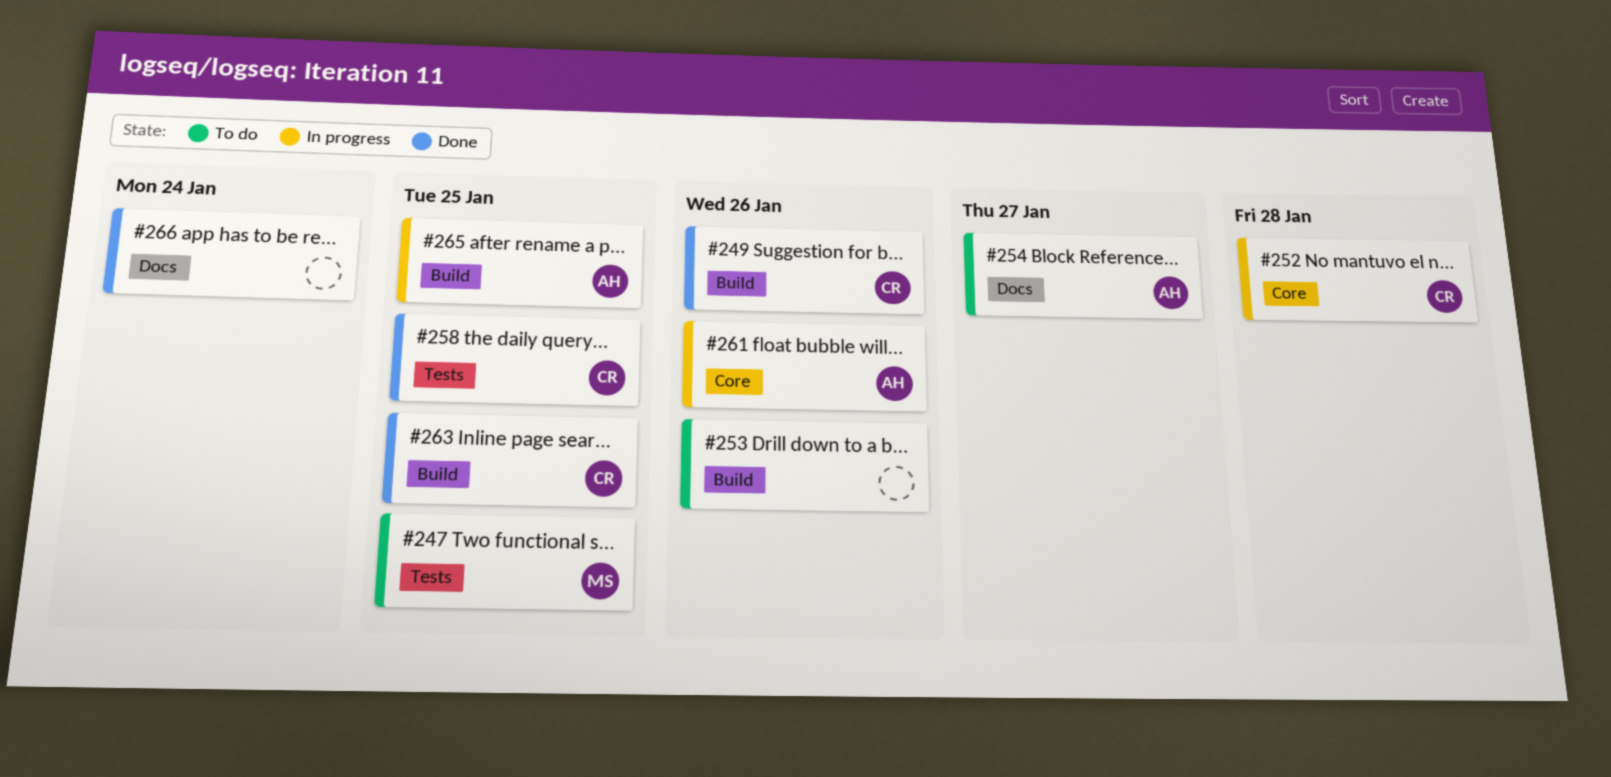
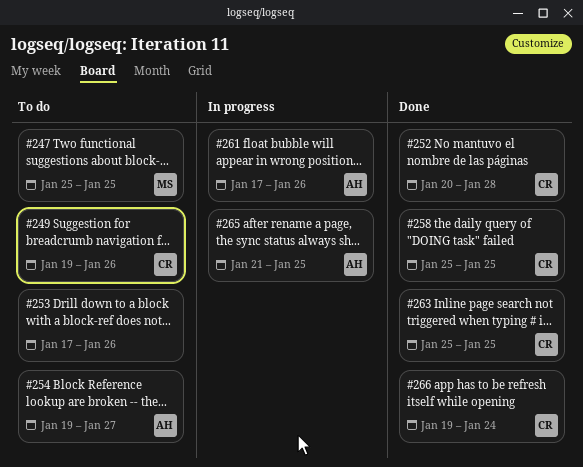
#249, status: Done -> To do
#252, status: In progress -> Done
#266, owner: none -> CR

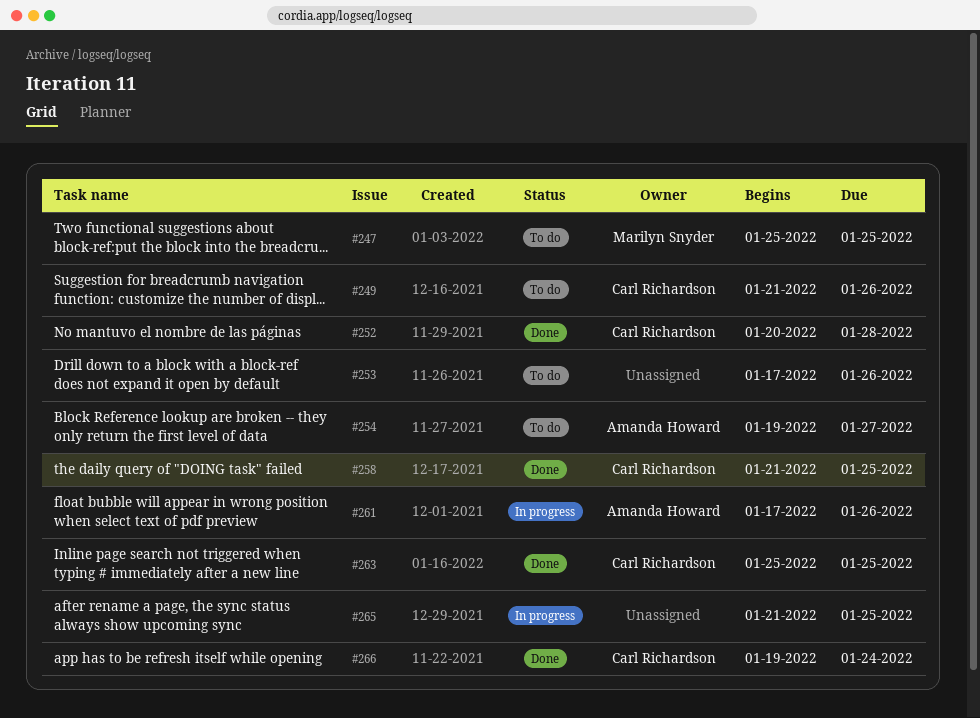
#249, start: Jan 19 -> Jan 21
#258, start: Jan 25 -> Jan 21
#265, owner: Amanda Howard -> none

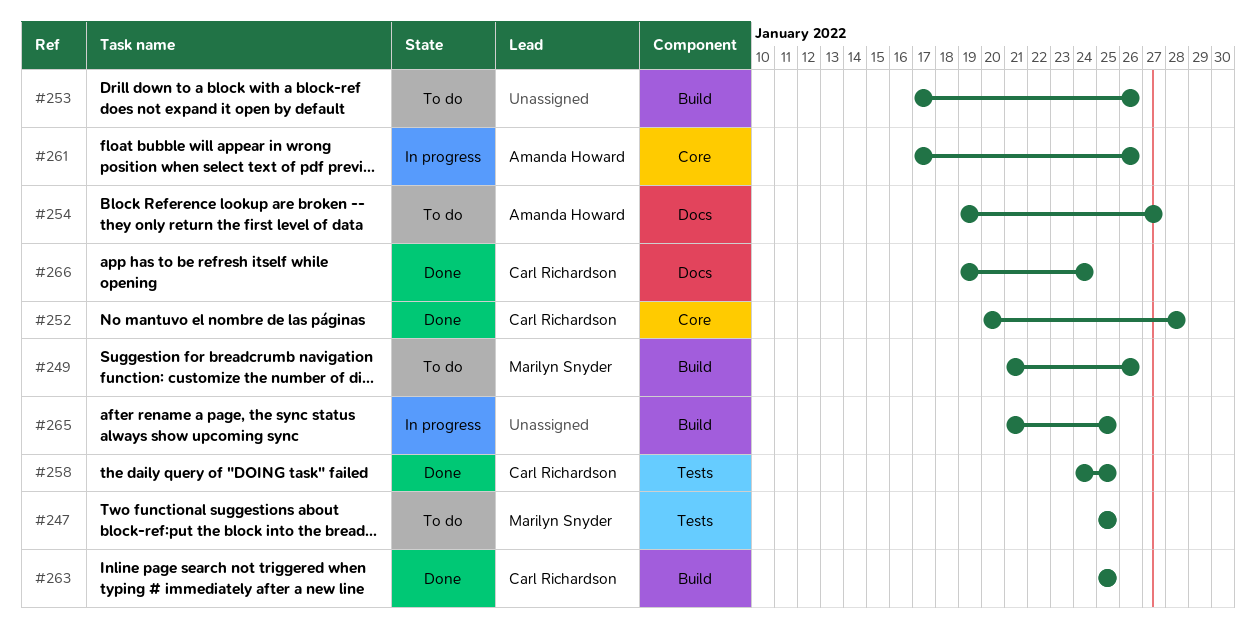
#249, owner: Carl Richardson -> Marilyn Snyder
#258, start: Jan 21 -> Jan 24

